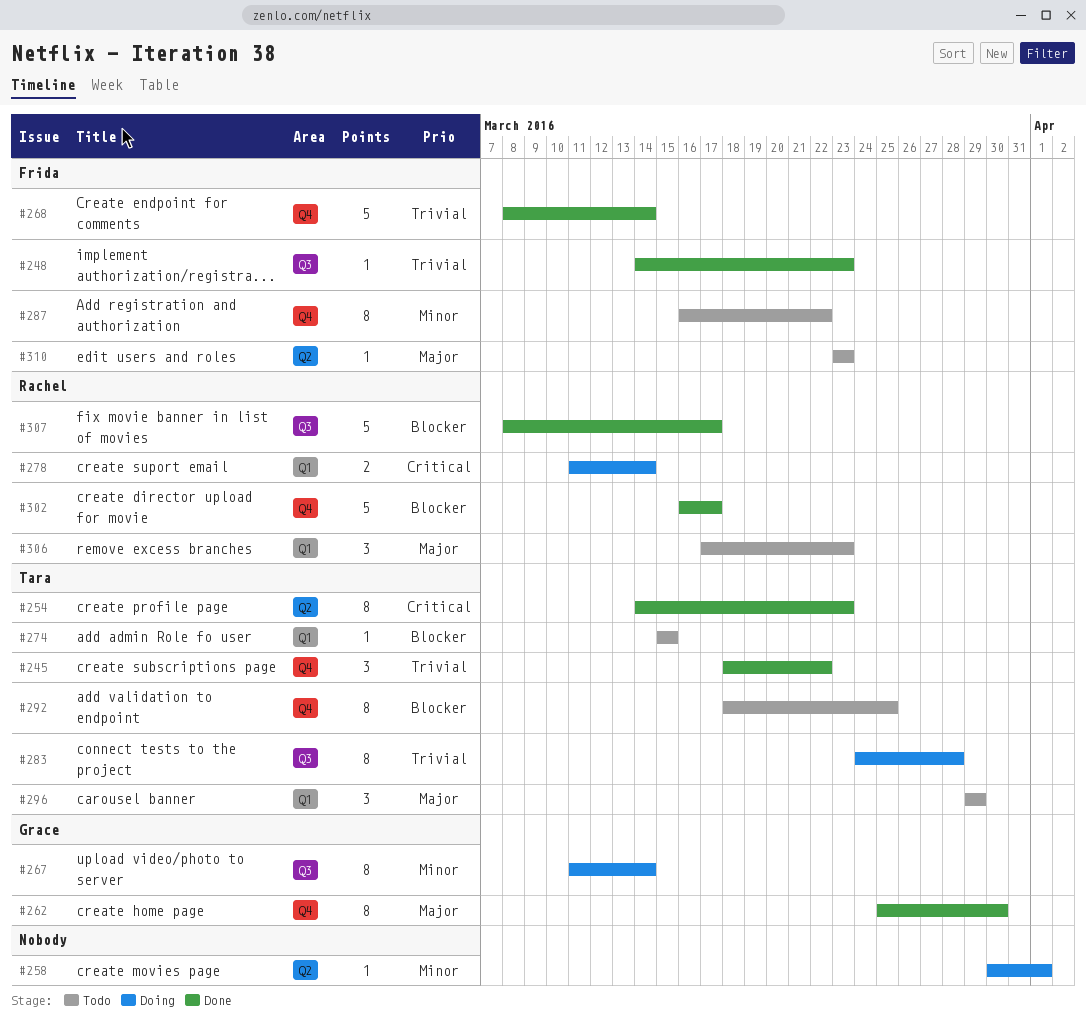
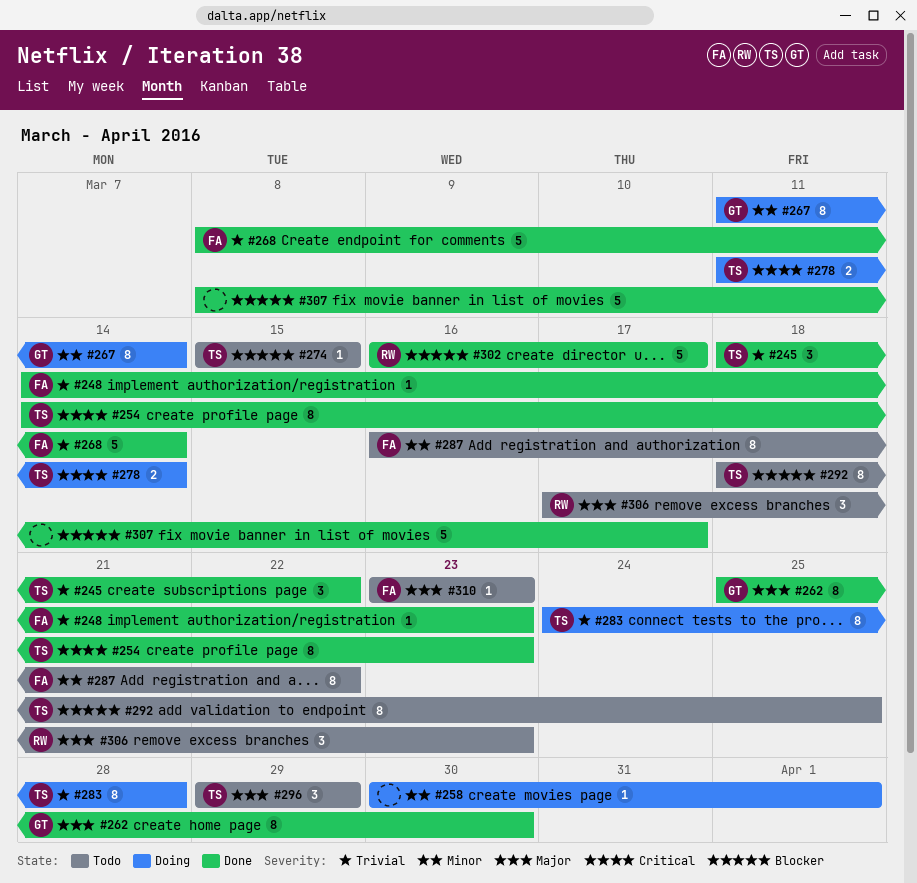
#278, owner: Rachel -> Tara
#307, owner: Rachel -> none

